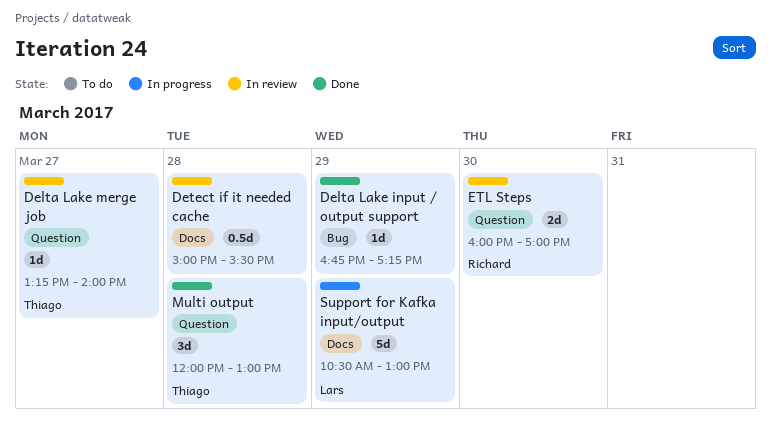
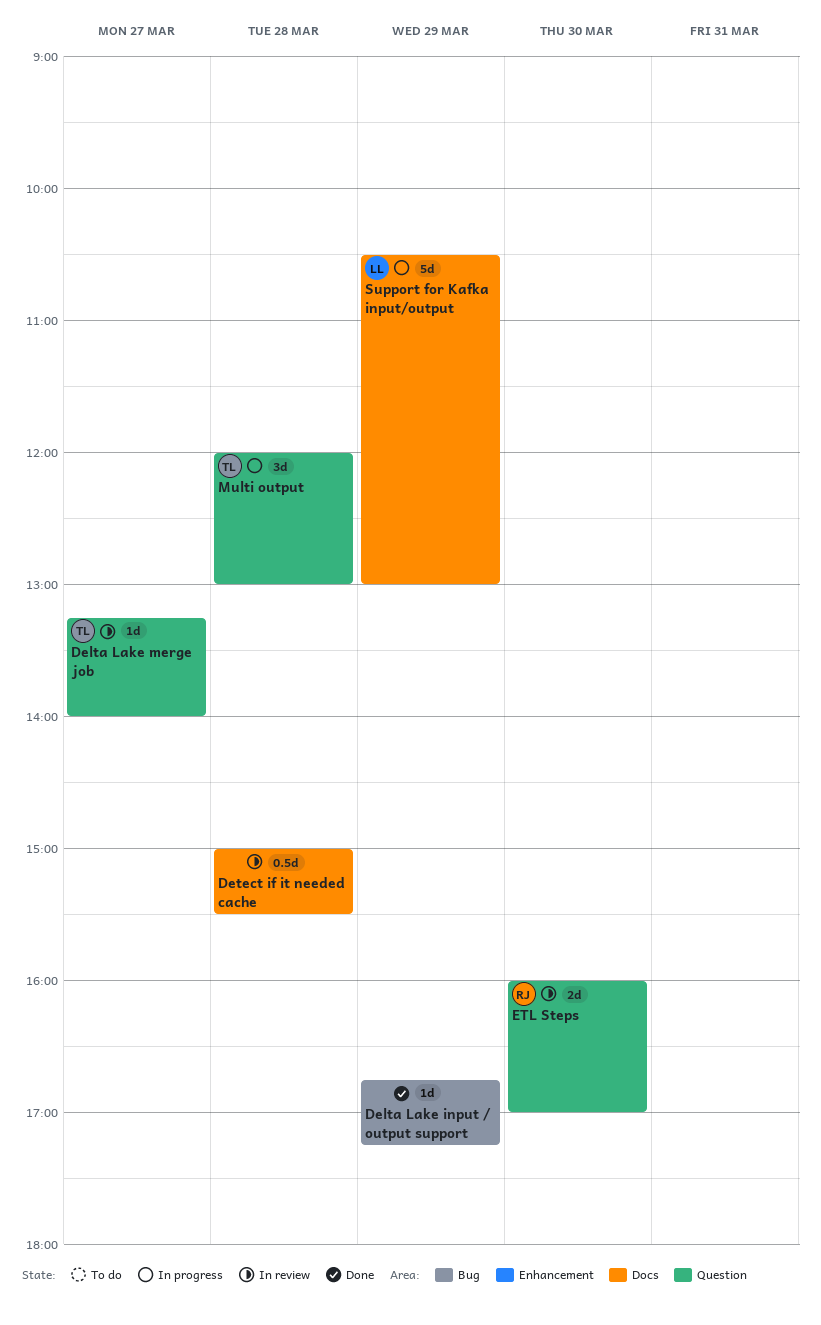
Multi output, status: Done -> In progress

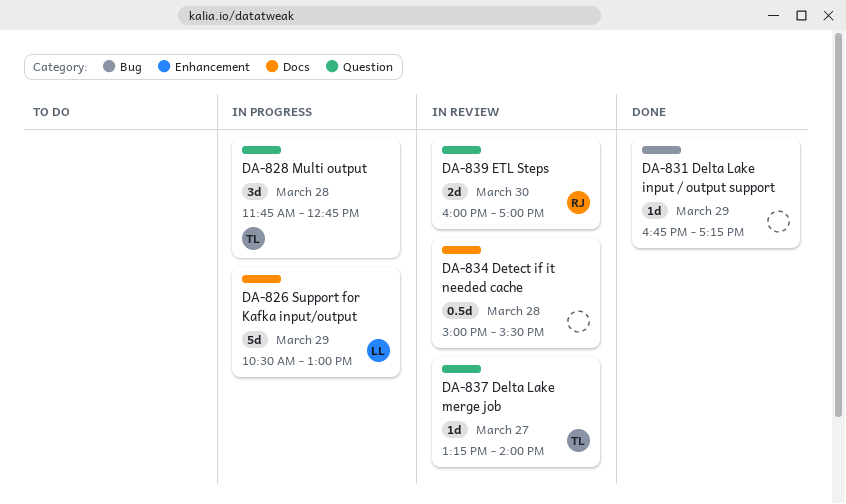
Multi output, begins: 12:00 -> 11:45
Multi output, ends: 13:00 -> 12:45

